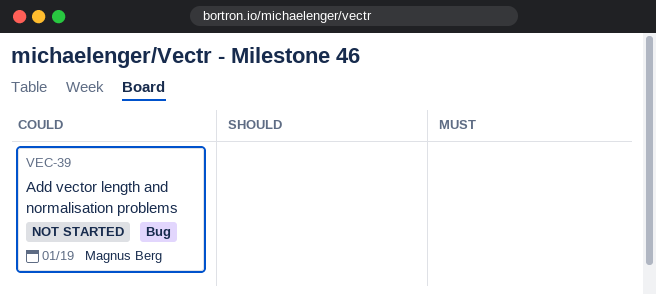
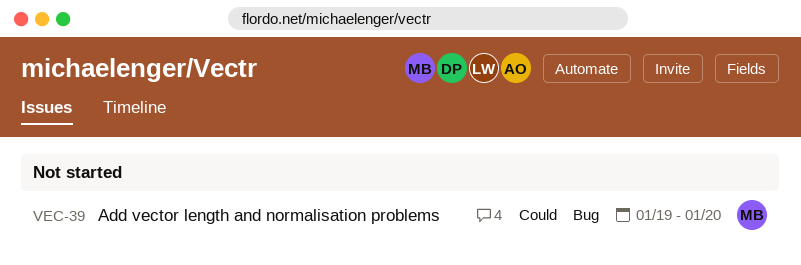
VEC-39, due: Jan 19 -> Jan 20

